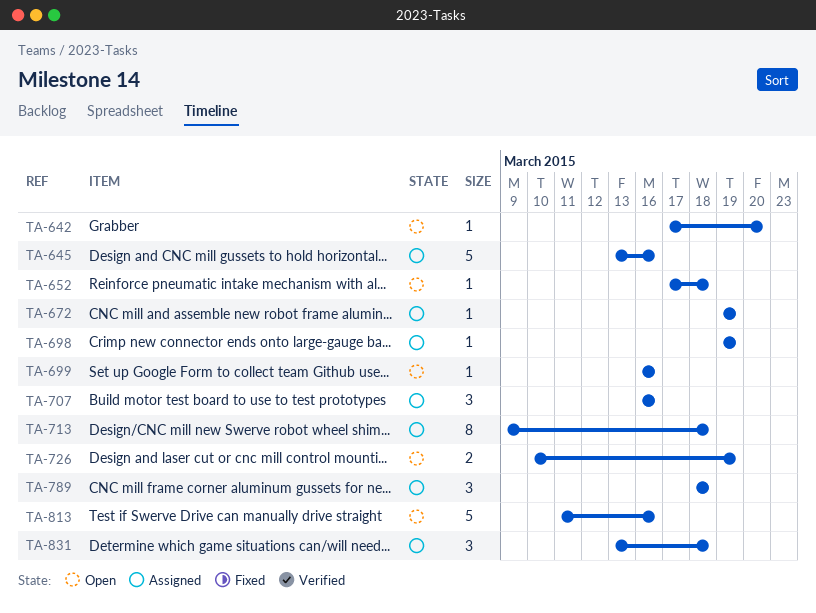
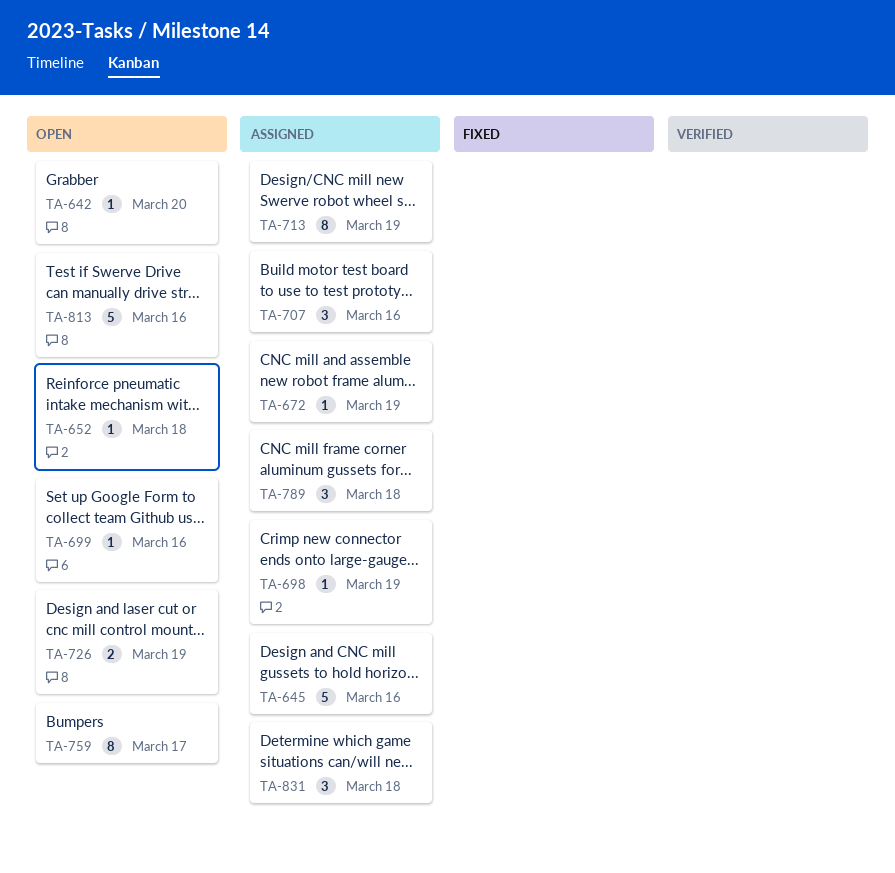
TA-713, due: Mar 18 -> Mar 19
TA-759: none -> present

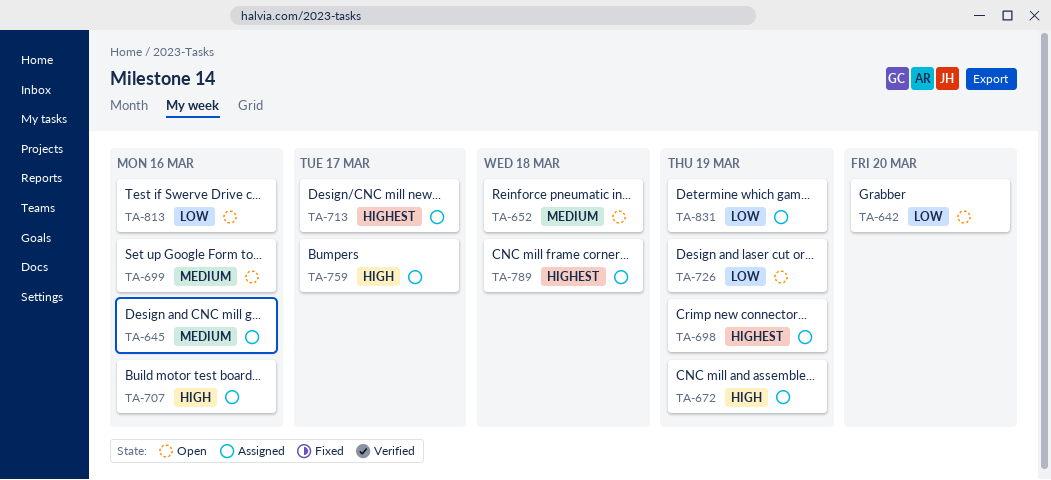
TA-713, due: Mar 19 -> Mar 17
TA-759, status: Open -> Assigned
TA-831, due: Mar 18 -> Mar 19

